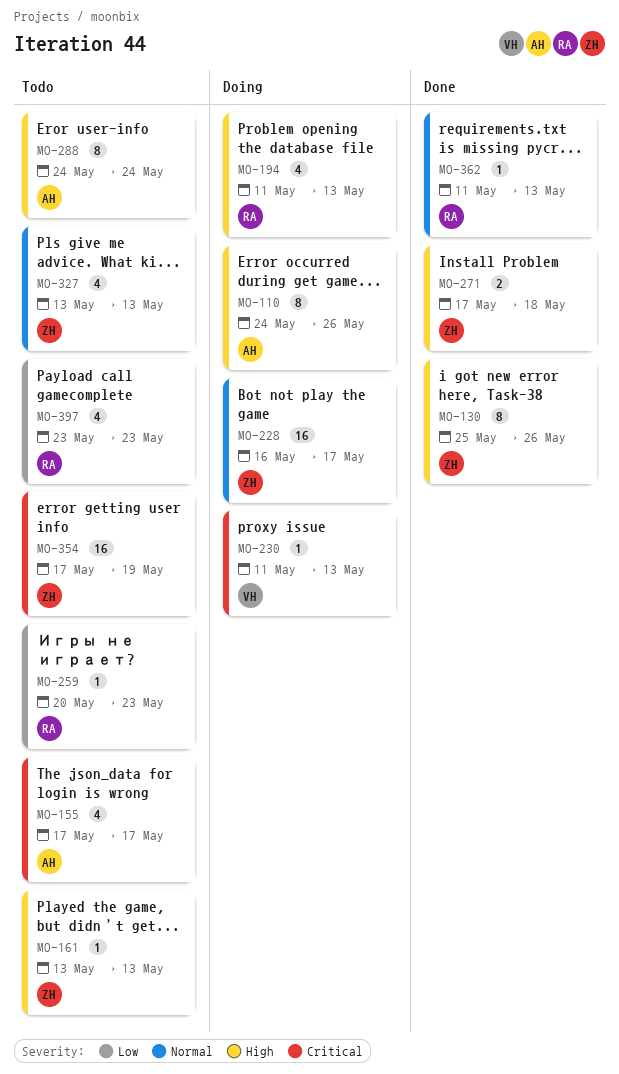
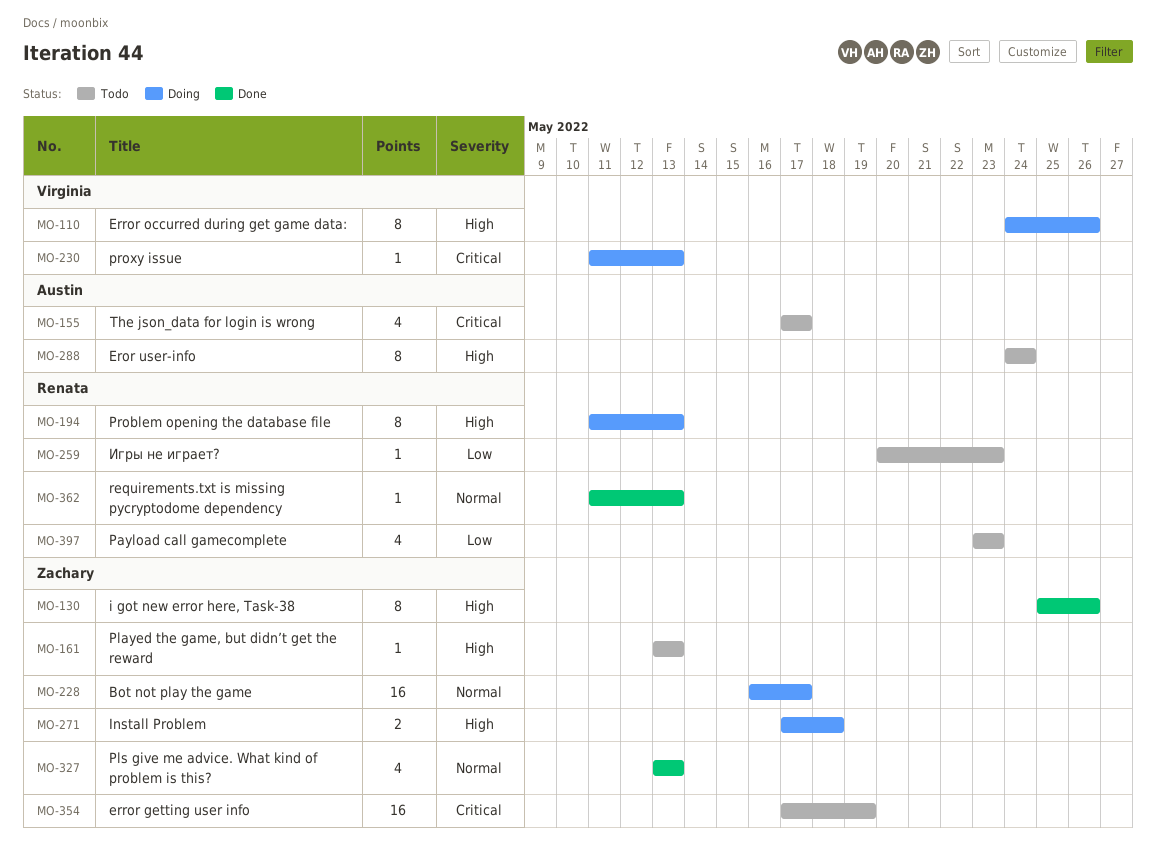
MO-110, owner: Austin -> Virginia
MO-194, estimate: 4 -> 8
MO-271, status: Done -> Doing
MO-327, status: Todo -> Done

